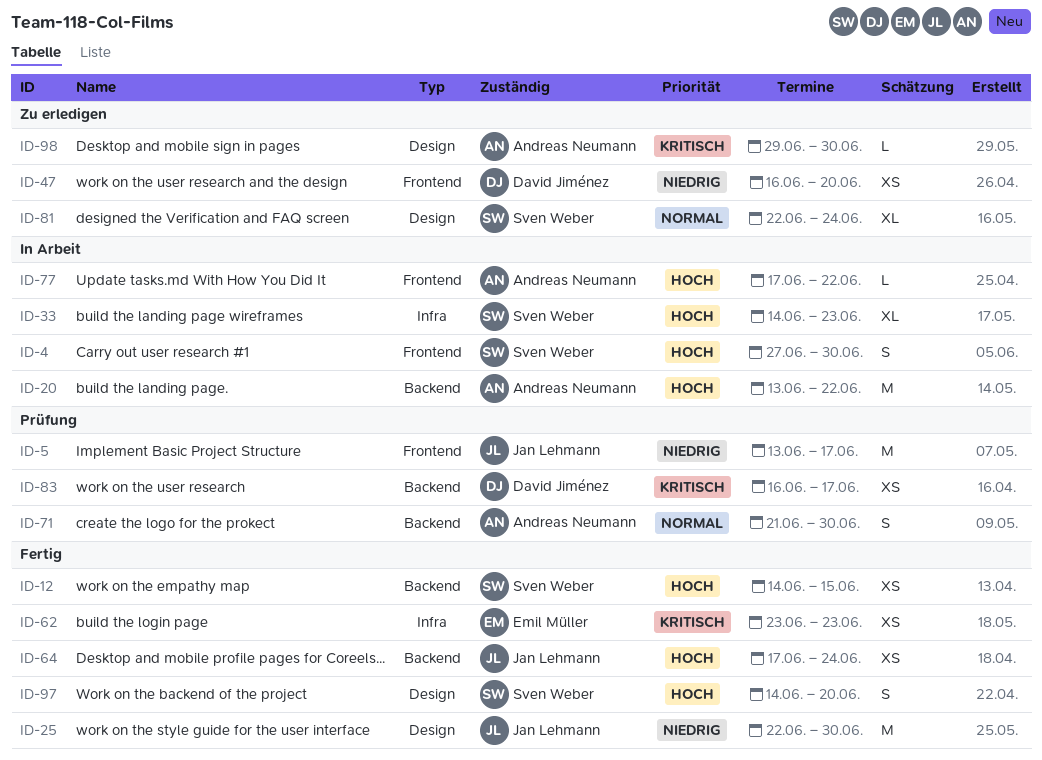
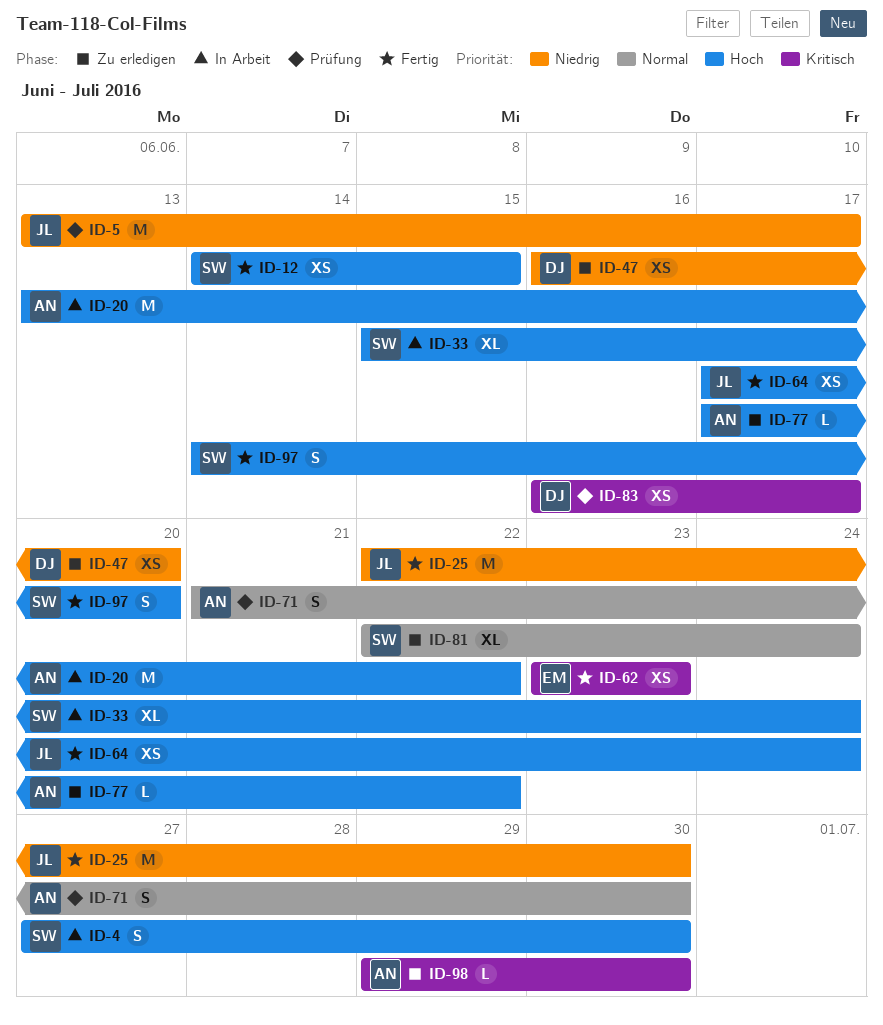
ID-33, start: Jun 14 -> Jun 15
ID-33, due: Jun 23 -> Jun 24
ID-77, status: In Arbeit -> Zu erledigen

